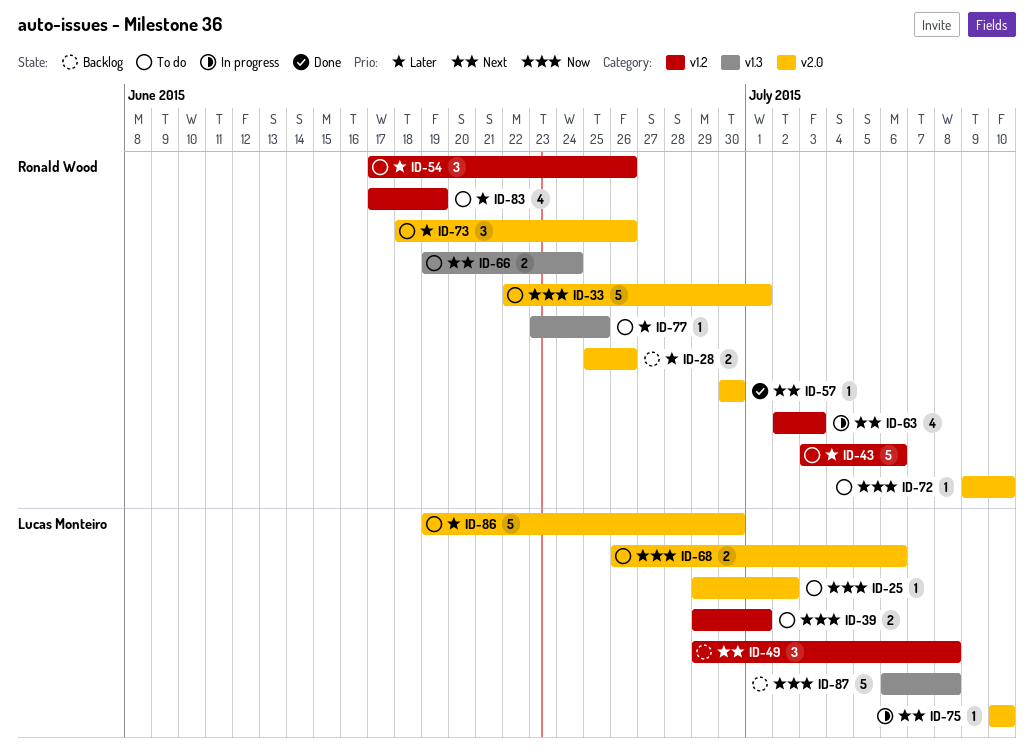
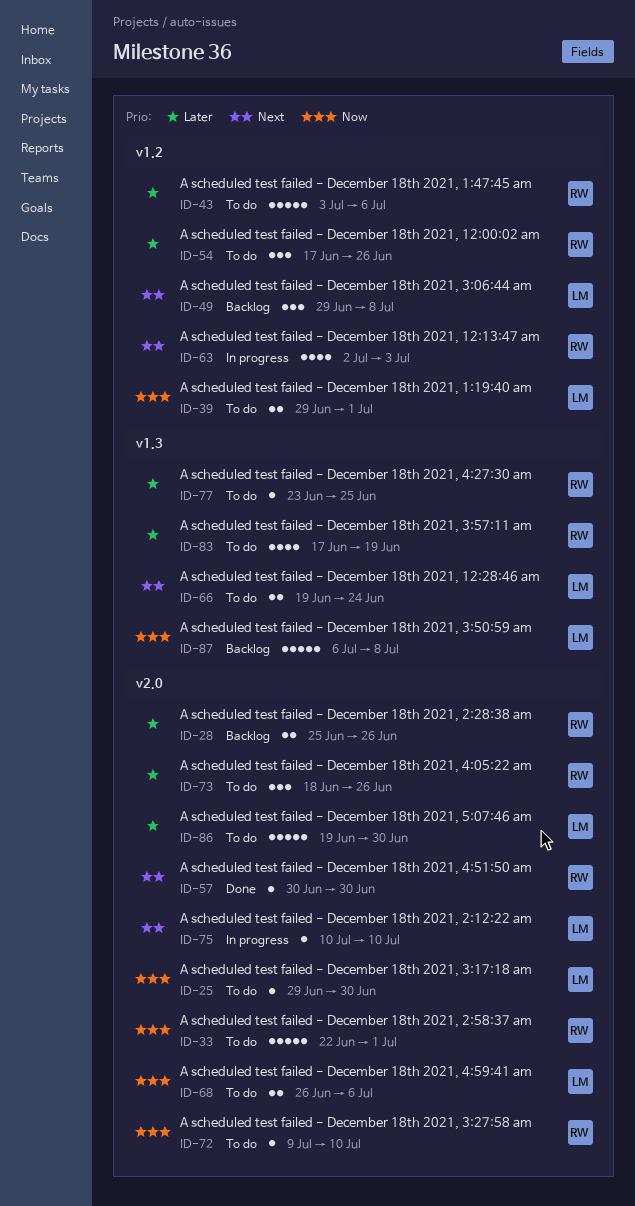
ID-25, due: Jul 2 -> Jun 30
ID-66, owner: Ronald Wood -> Lucas Monteiro
ID-83, label: v1.2 -> v1.3

